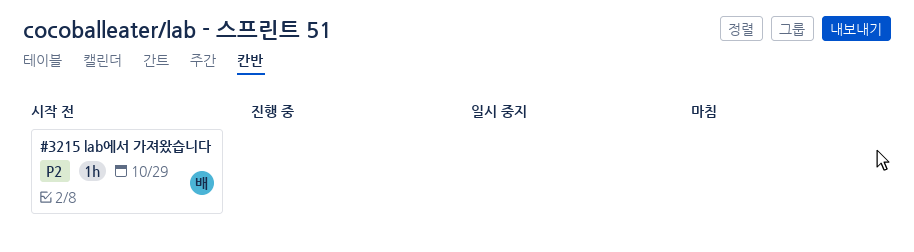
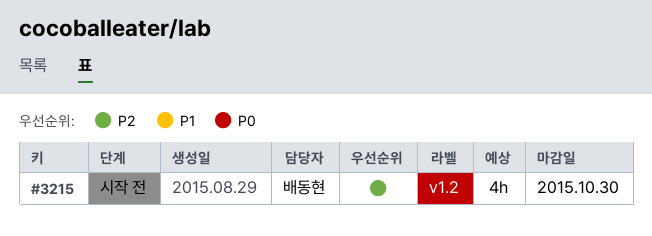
#3215, estimate: 1h -> 4h
#3215, due: Oct 29 -> Oct 30

